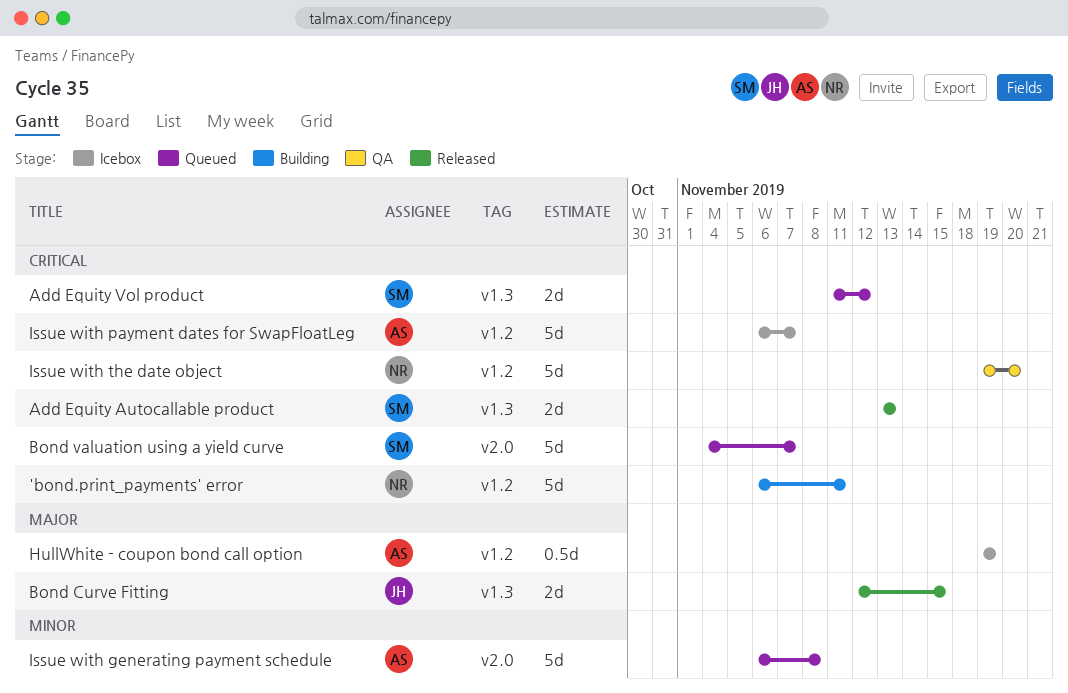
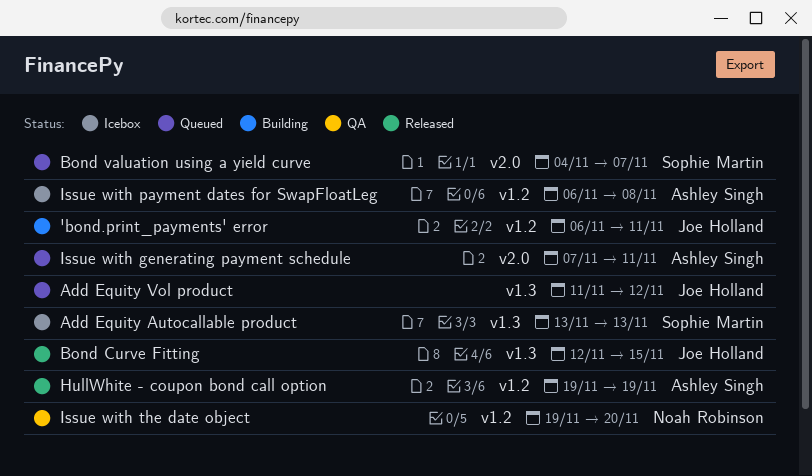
'bond.print_payments' error, owner: Noah Robinson -> Joe Holland
Add Equity Autocallable product, status: Released -> Icebox
Add Equity Vol product, owner: Sophie Martin -> Joe Holland
HullWhite - coupon bond call option, status: Icebox -> Released
Issue with generating payment schedule, start: Nov 6 -> Nov 7
Issue with generating payment schedule, due: Nov 8 -> Nov 11
Issue with payment dates for SwapFloatLeg, due: Nov 7 -> Nov 8

